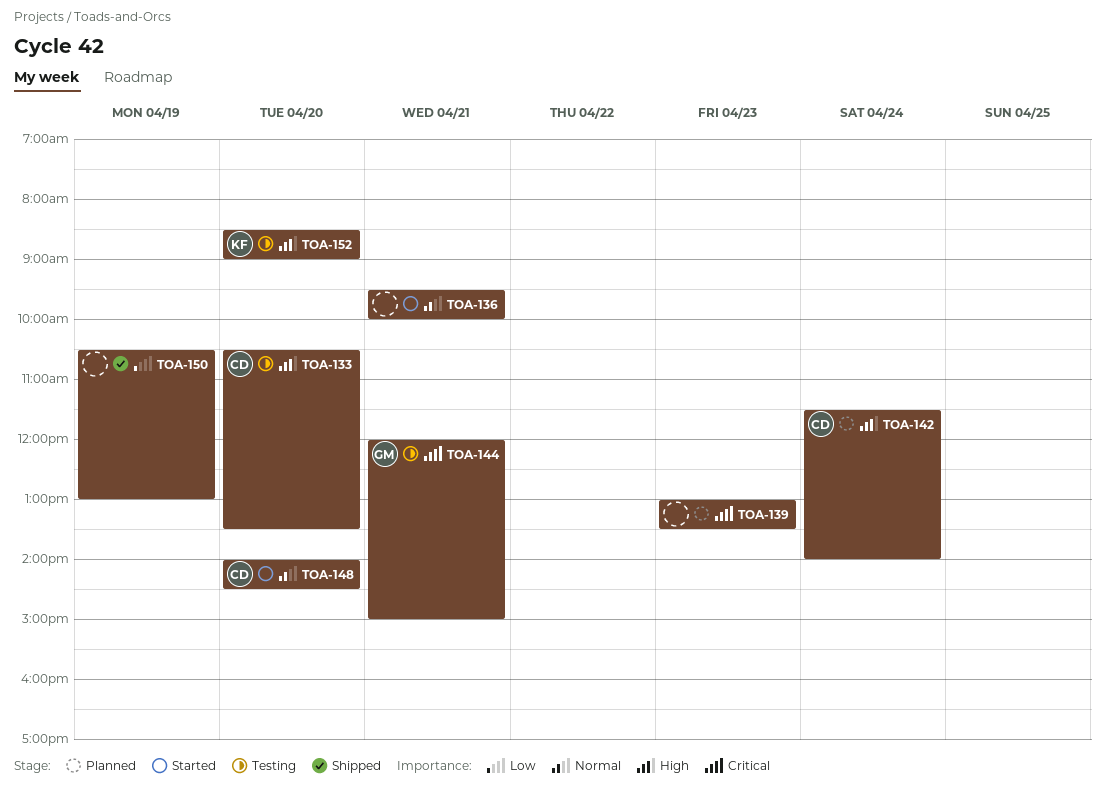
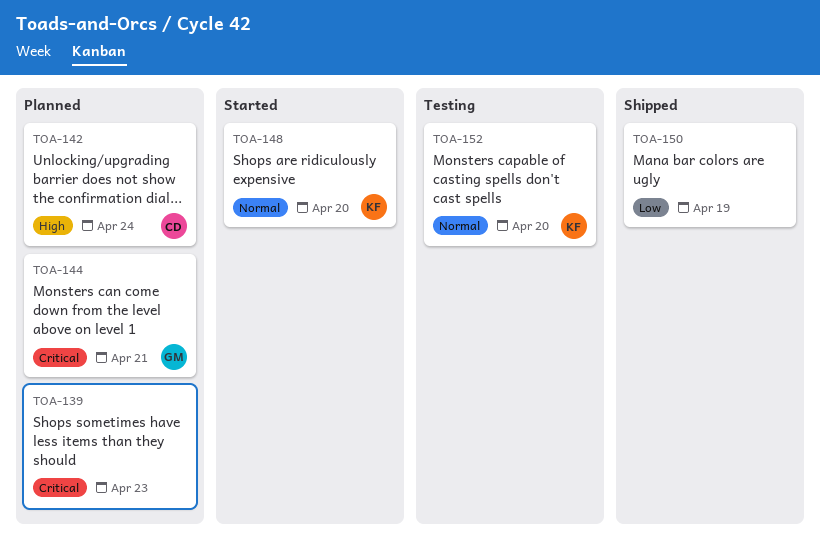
TOA-133: present -> none
TOA-136: present -> none
TOA-144, status: Testing -> Planned
TOA-148, owner: CD -> KF
TOA-152, priority: High -> Normal

